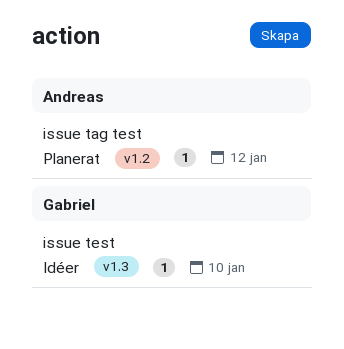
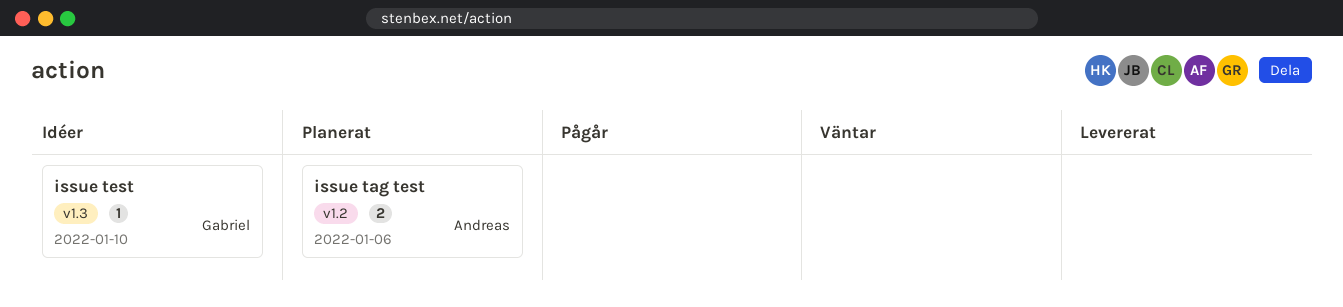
issue tag test, estimate: 1 -> 2
issue tag test, due: Jan 12 -> Jan 6

